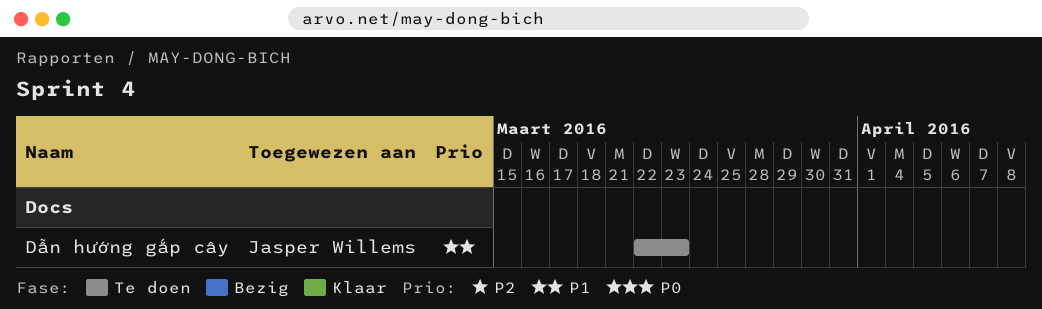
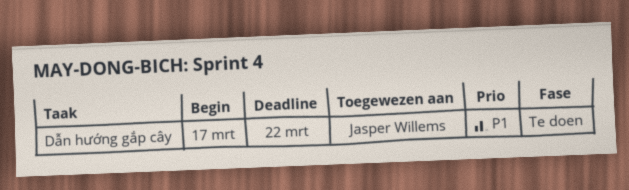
Dẫn hướng gắp cây, start: Mar 22 -> Mar 17
Dẫn hướng gắp cây, due: Mar 23 -> Mar 22

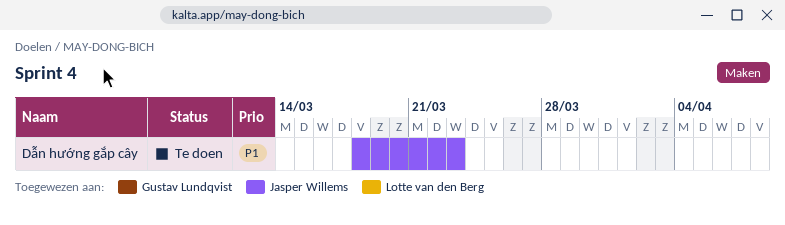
Dẫn hướng gắp cây, start: Mar 17 -> Mar 18
Dẫn hướng gắp cây, due: Mar 22 -> Mar 23

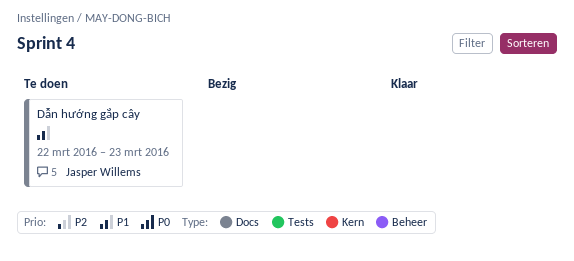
Dẫn hướng gắp cây, start: Mar 18 -> Mar 22

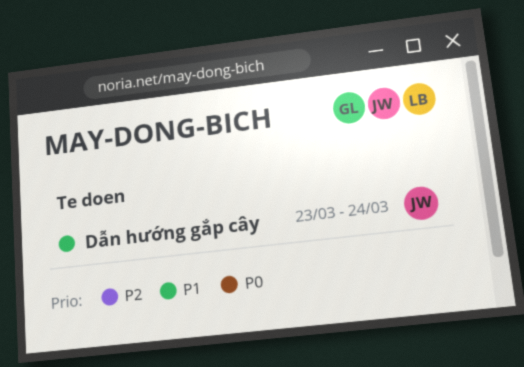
Dẫn hướng gắp cây, start: Mar 22 -> Mar 23
Dẫn hướng gắp cây, due: Mar 23 -> Mar 24

